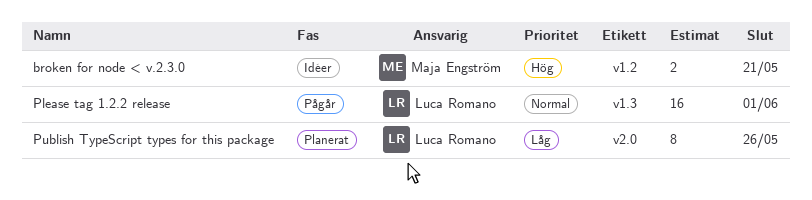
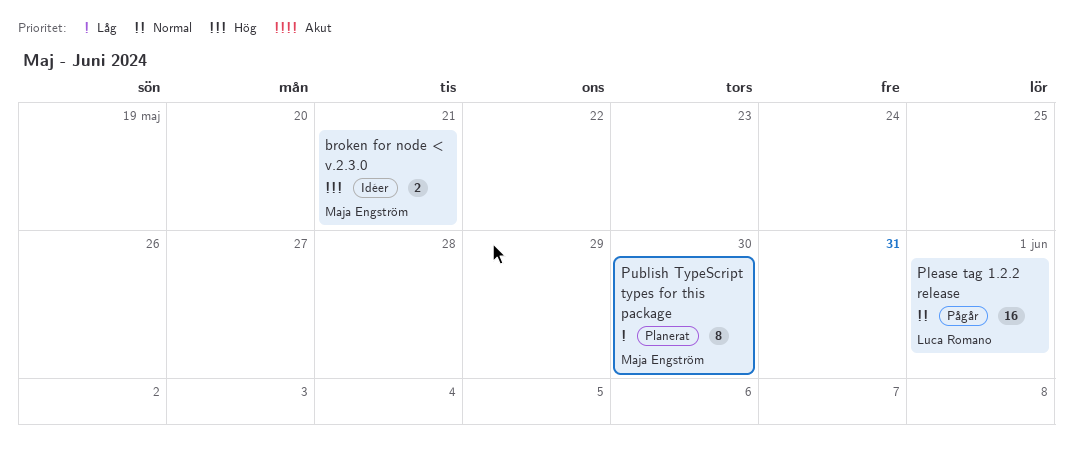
Publish TypeScript types for this package, owner: Luca Romano -> Maja Engström
Publish TypeScript types for this package, due: May 26 -> May 30

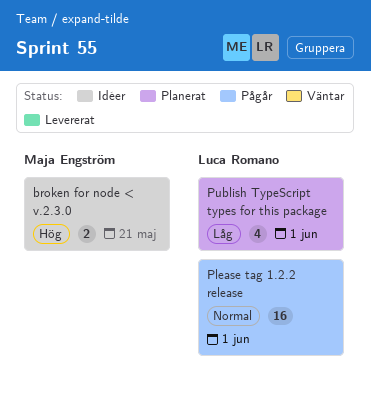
Publish TypeScript types for this package, owner: Maja Engström -> Luca Romano
Publish TypeScript types for this package, estimate: 8 -> 4
Publish TypeScript types for this package, due: May 30 -> Jun 1

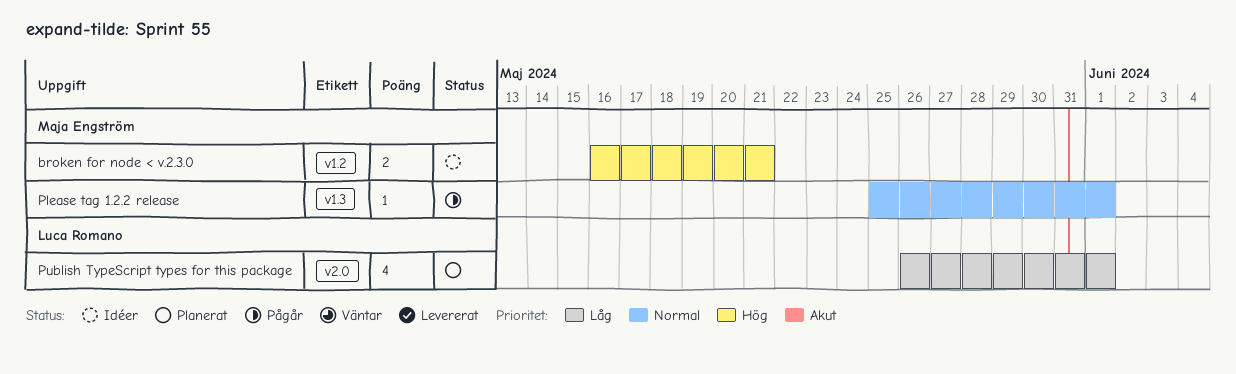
Please tag 1.2.2 release, owner: Luca Romano -> Maja Engström
Please tag 1.2.2 release, estimate: 16 -> 1

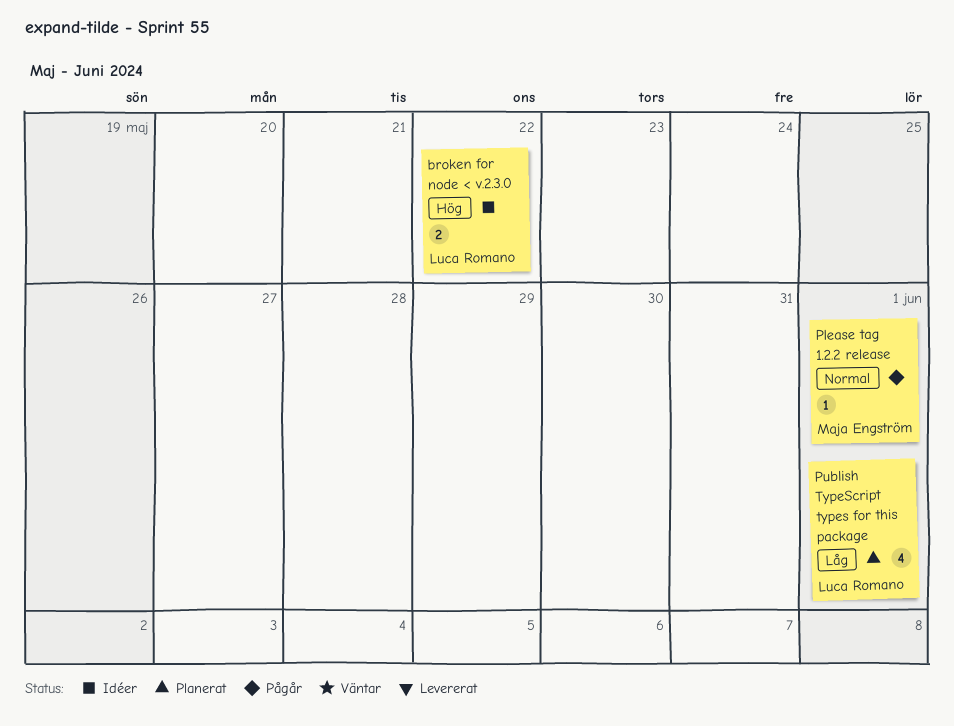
broken for node < v.2.3.0, owner: Maja Engström -> Luca Romano
broken for node < v.2.3.0, due: May 21 -> May 22

